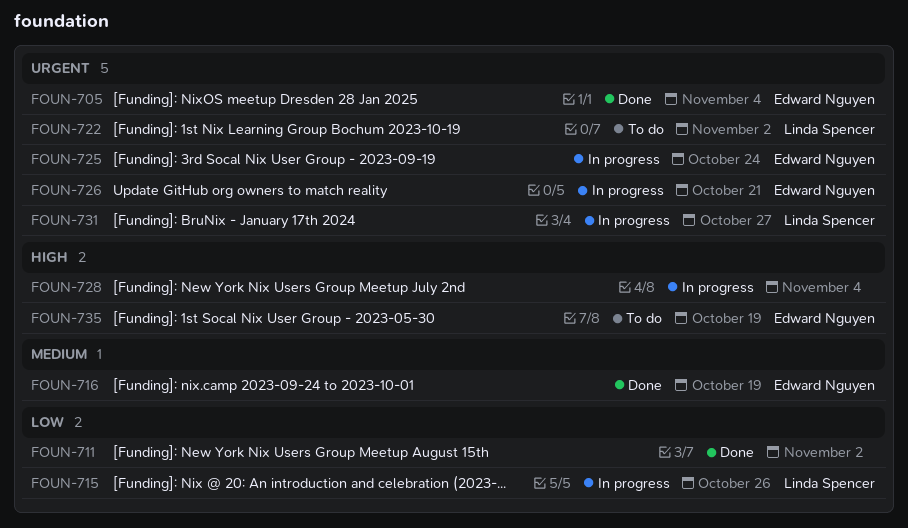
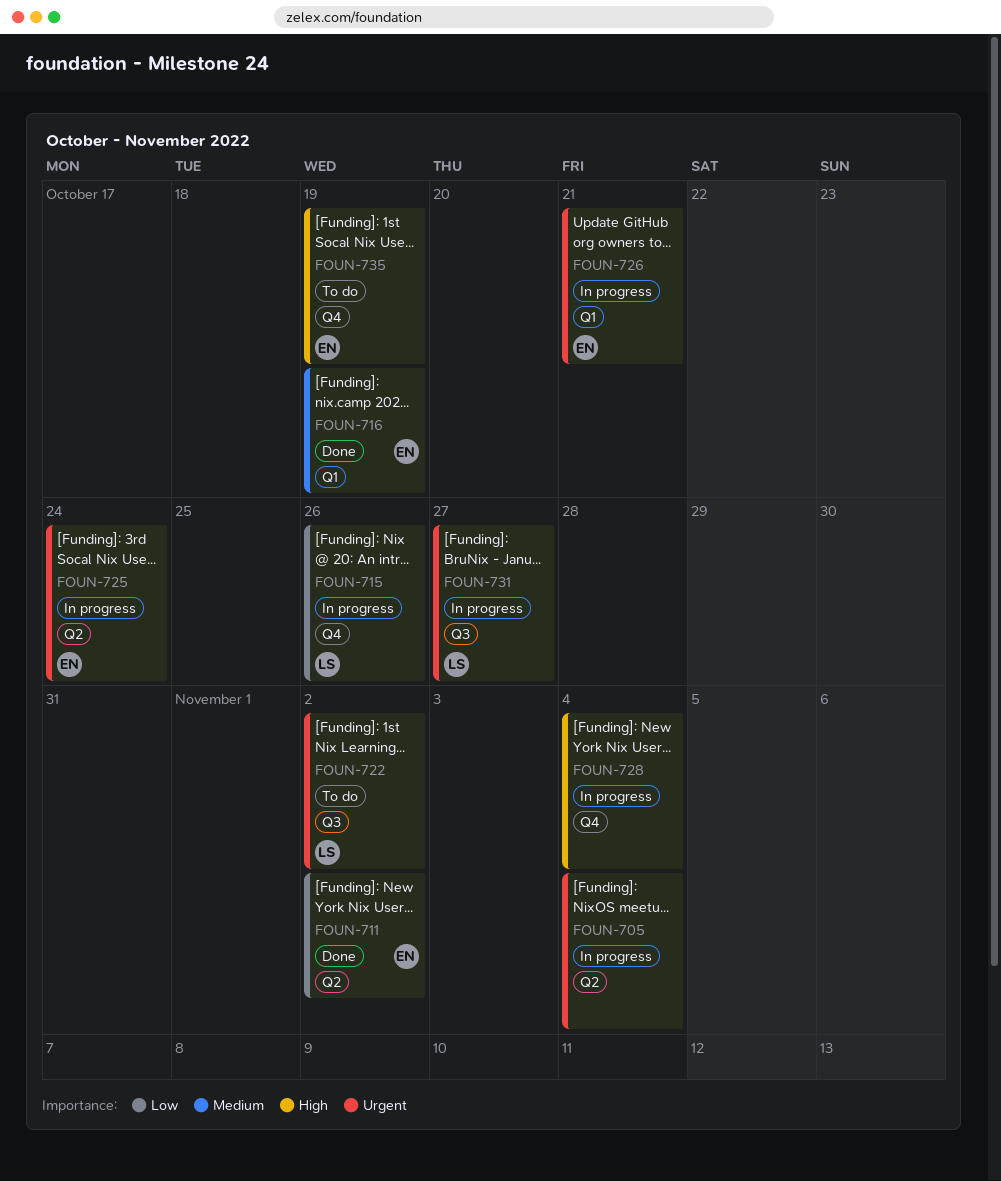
FOUN-705, status: Done -> In progress
FOUN-705, owner: Edward Nguyen -> none
FOUN-711, owner: none -> Edward Nguyen

